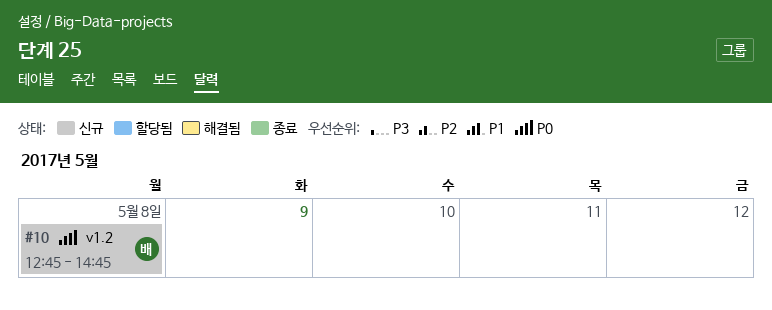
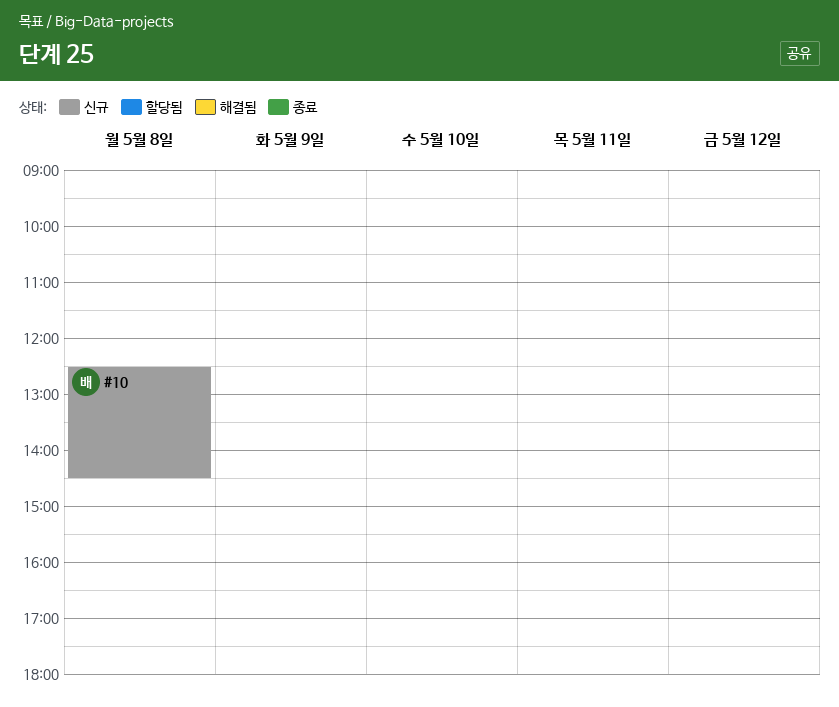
#10, begins: 12:45 -> 12:30
#10, ends: 14:45 -> 14:30

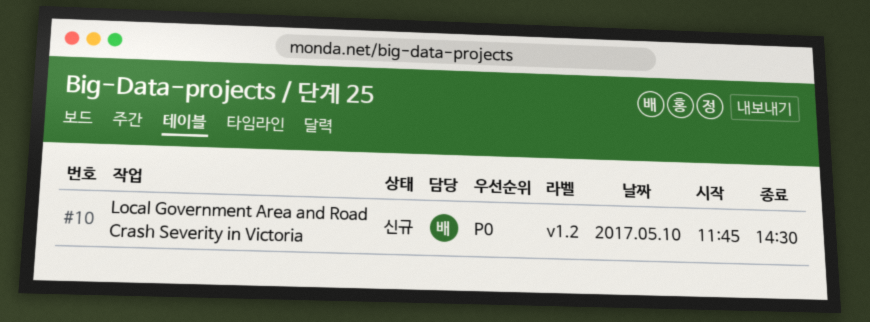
#10, day: May 8 -> May 10
#10, begins: 12:30 -> 11:45

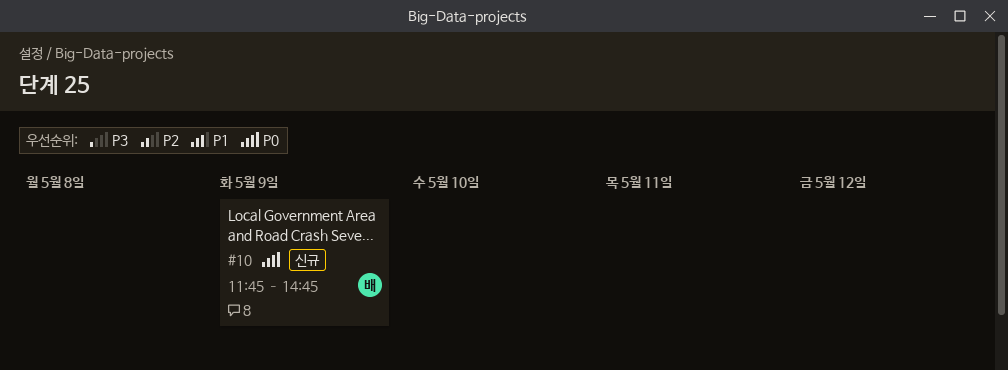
#10, day: May 10 -> May 9
#10, ends: 14:30 -> 14:45

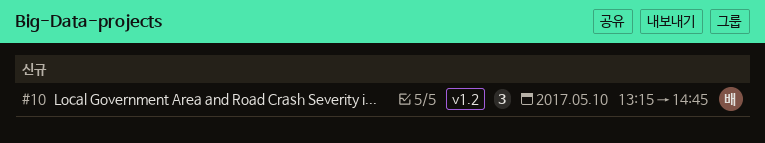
#10, day: May 9 -> May 10
#10, begins: 11:45 -> 13:15

